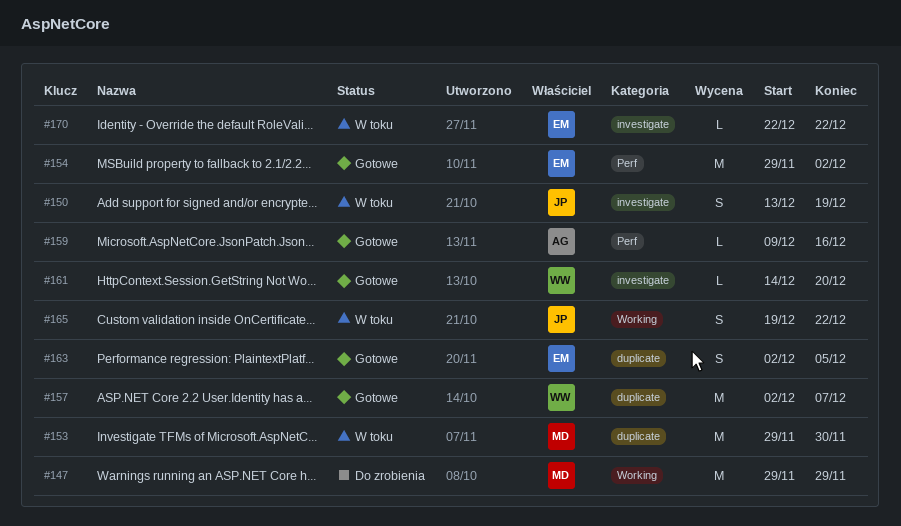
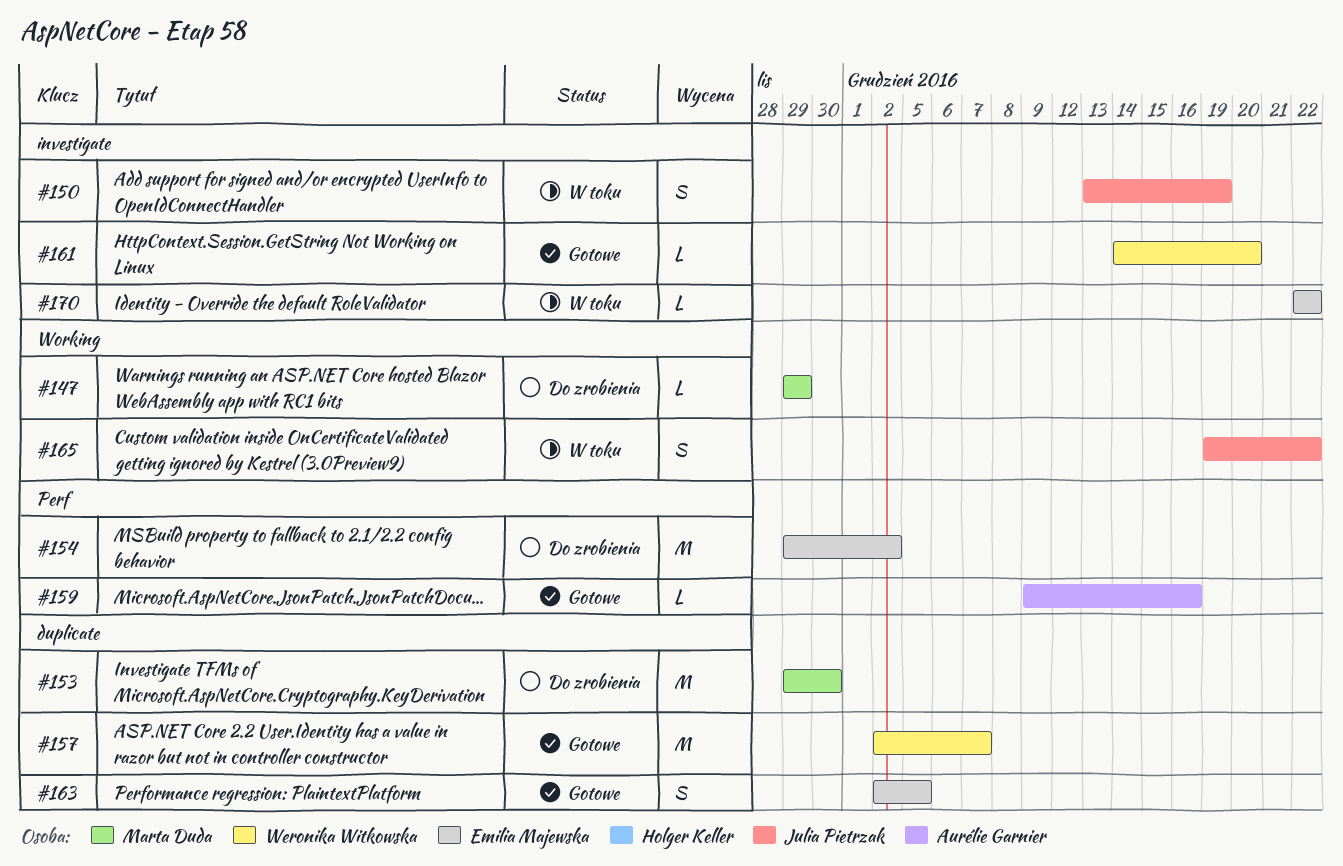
#147, estimate: M -> L
#153, status: W toku -> Do zrobienia
#154, status: Gotowe -> Do zrobienia

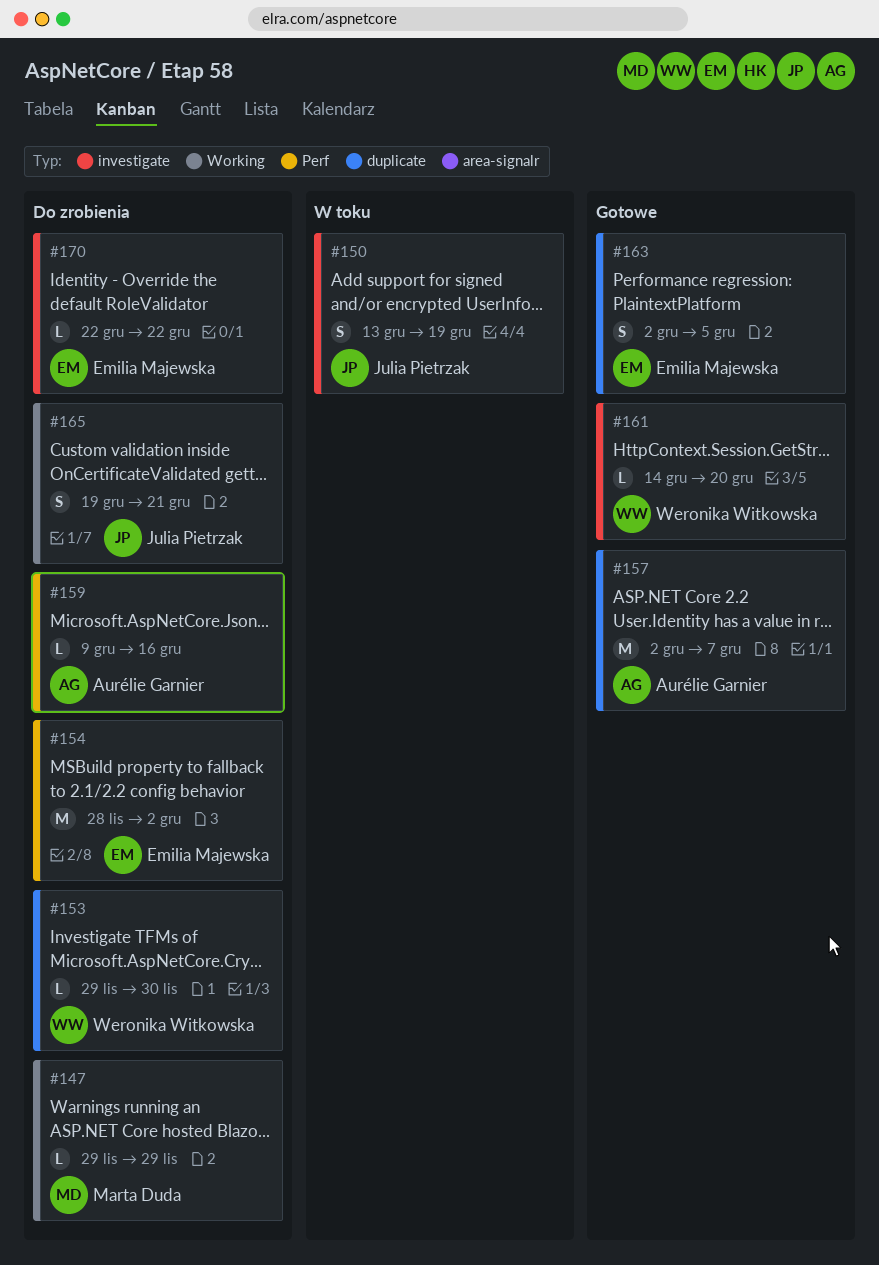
#153, owner: Marta Duda -> Weronika Witkowska
#153, estimate: M -> L
#154, start: Nov 29 -> Nov 28
#157, owner: Weronika Witkowska -> Aurélie Garnier
#159, status: Gotowe -> Do zrobienia
#165, status: W toku -> Do zrobienia
#165, due: Dec 22 -> Dec 21
#170, status: W toku -> Do zrobienia

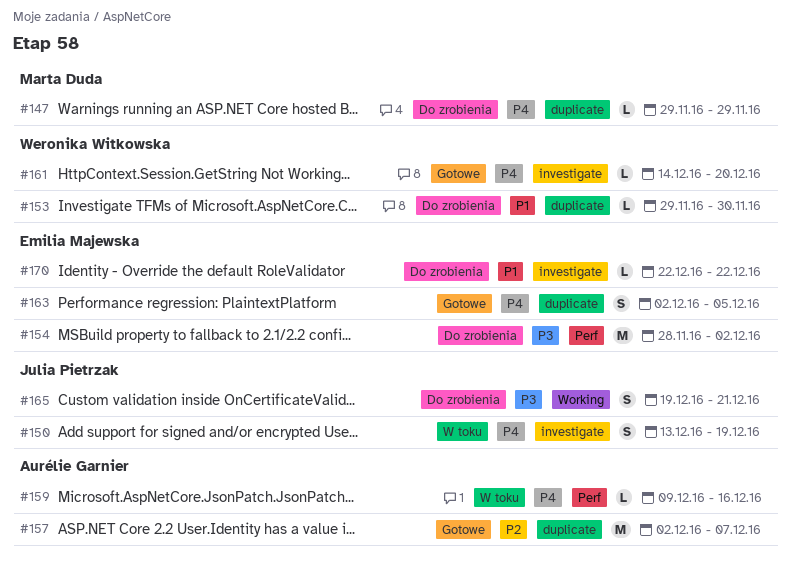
#147, label: Working -> duplicate
#159, status: Do zrobienia -> W toku

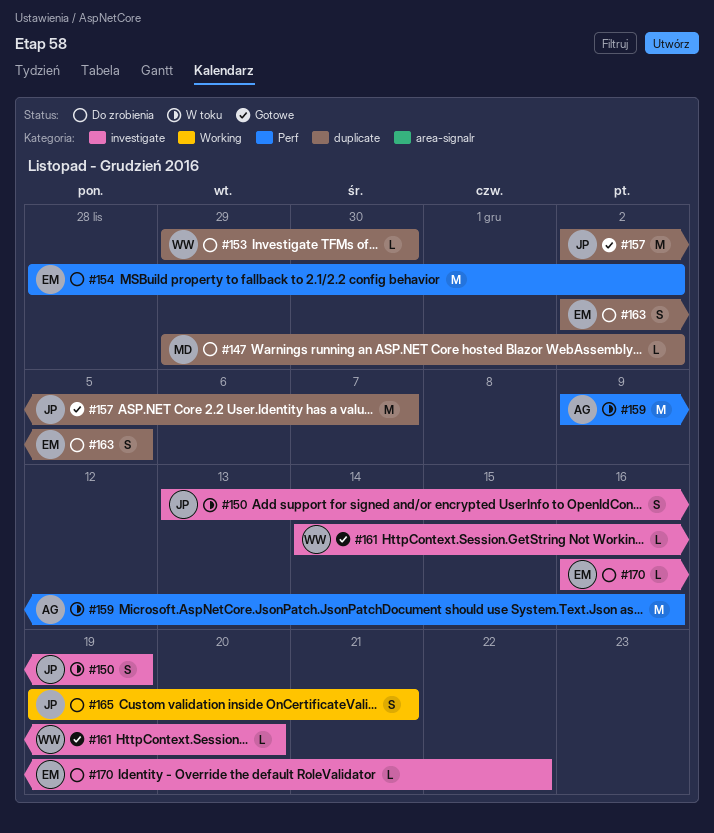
#147, due: Nov 29 -> Dec 2
#157, owner: Aurélie Garnier -> Julia Pietrzak
#159, estimate: L -> M
#163, status: Gotowe -> Do zrobienia
#170, start: Dec 22 -> Dec 16

